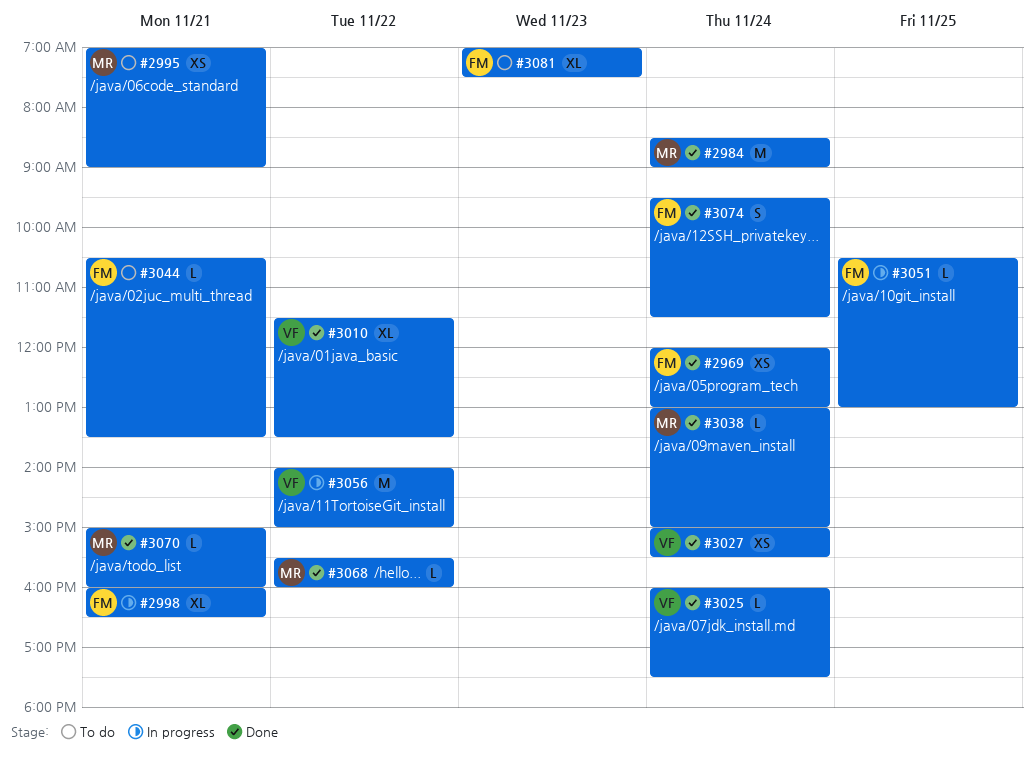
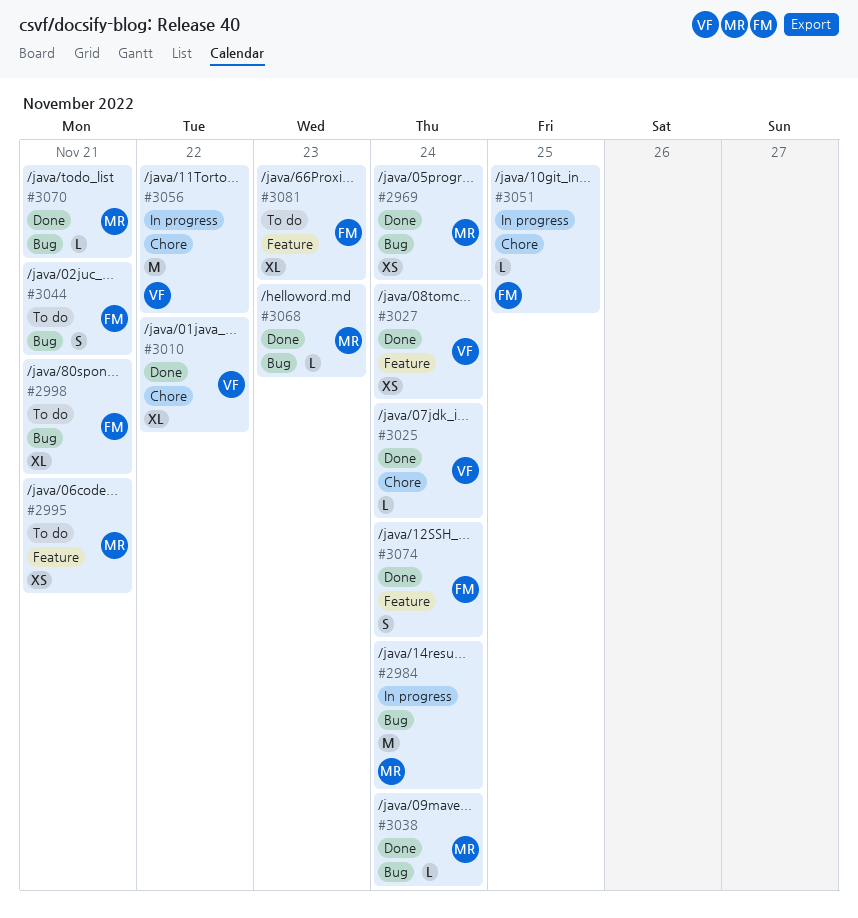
#2969, owner: FM -> MR
#2984, status: Done -> In progress
#2998, status: In progress -> To do
#3044, estimate: L -> S
#3068, day: Nov 22 -> Nov 23

